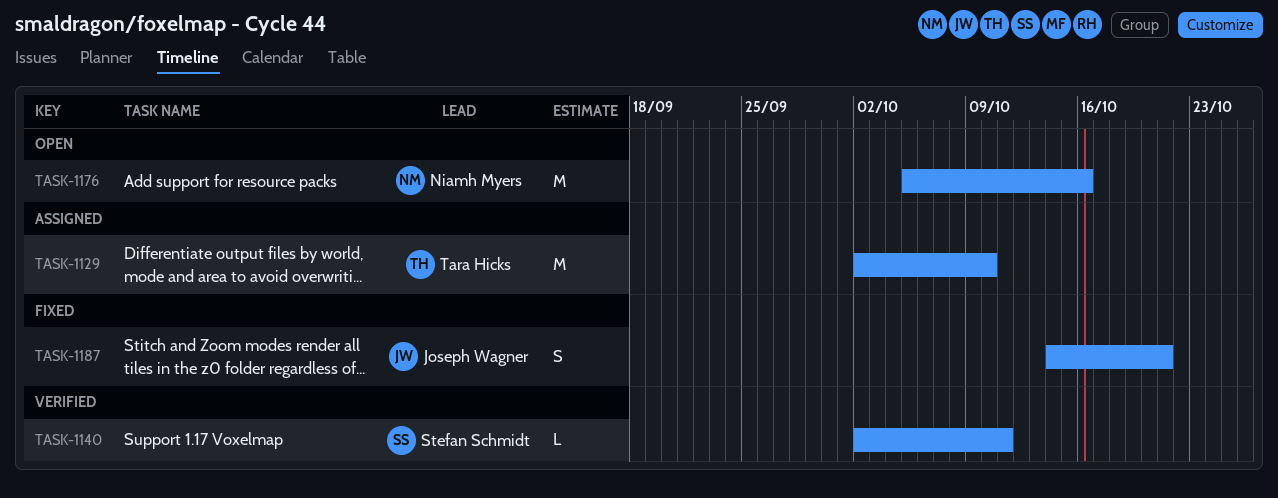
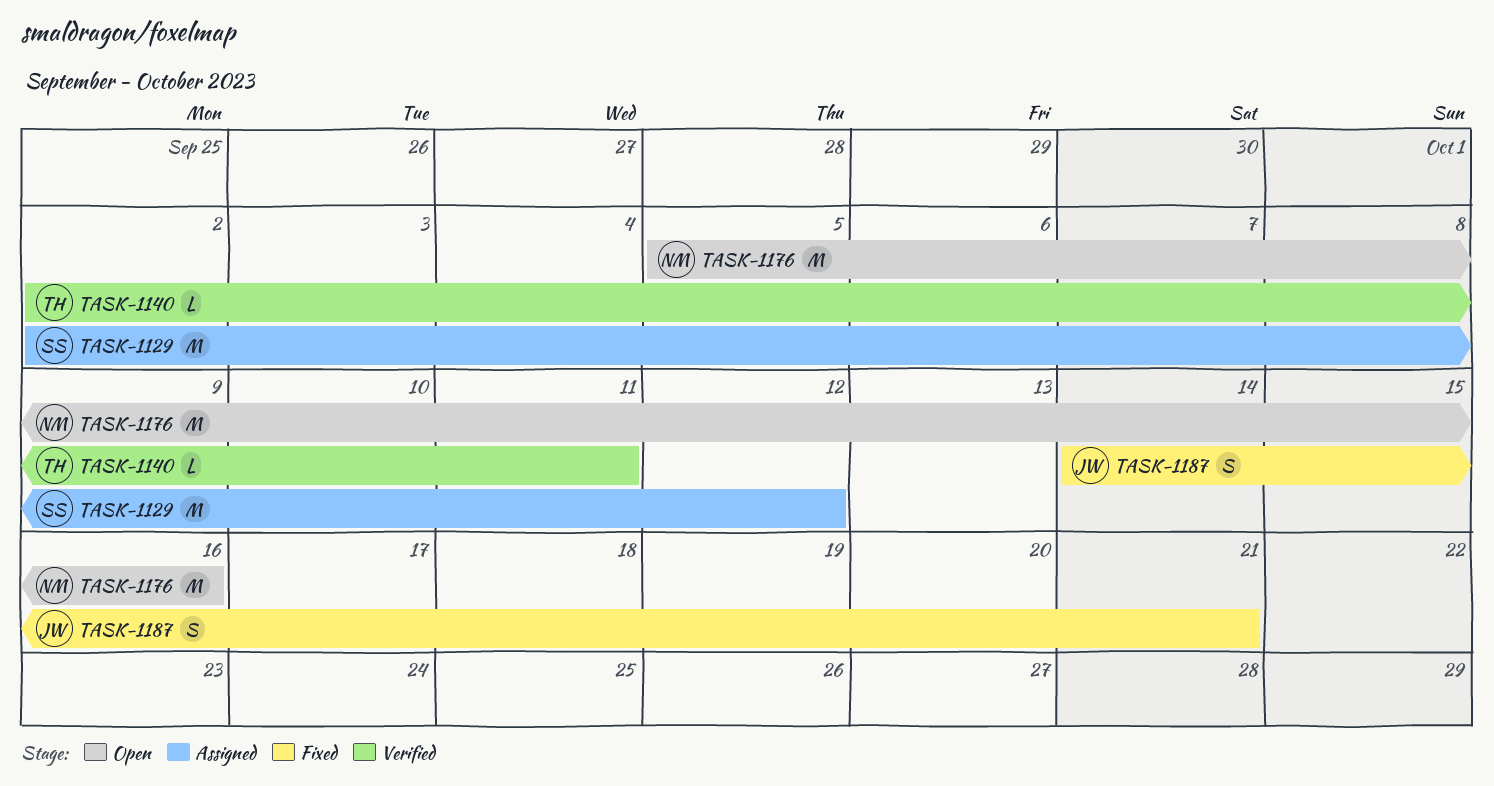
TASK-1129, owner: Tara Hicks -> Stefan Schmidt
TASK-1129, due: Oct 10 -> Oct 12
TASK-1140, owner: Stefan Schmidt -> Tara Hicks

